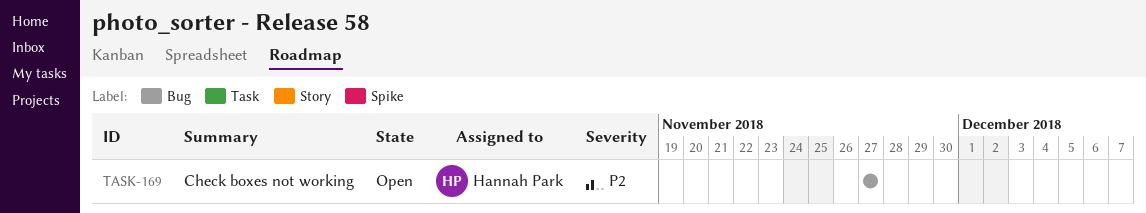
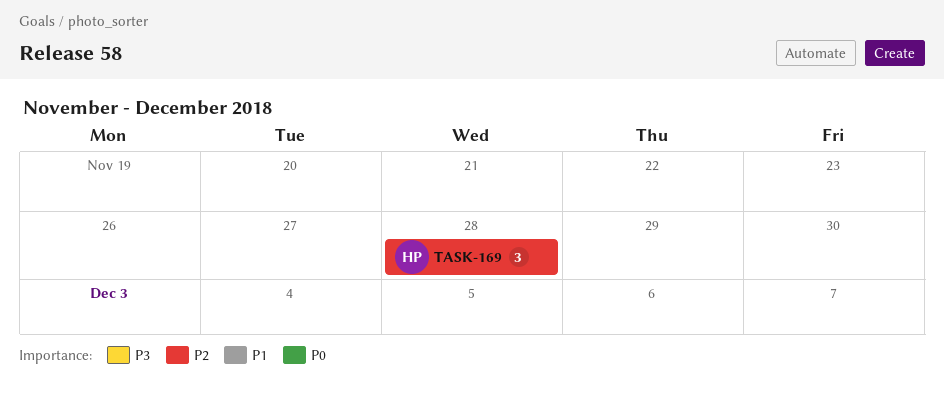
TASK-169, start: Nov 27 -> Nov 28
TASK-169, due: Nov 27 -> Nov 28

